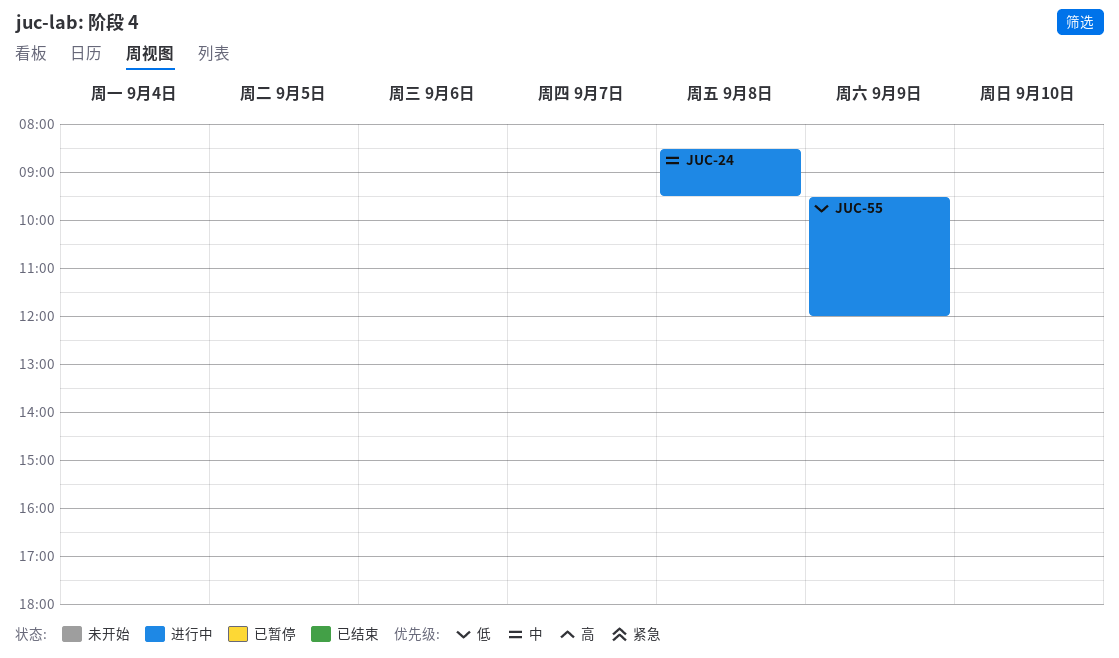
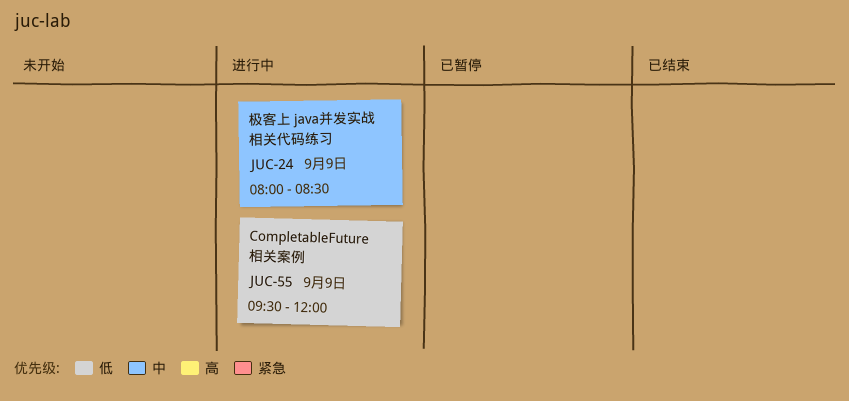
JUC-24, day: Sep 8 -> Sep 9
JUC-24, begins: 08:30 -> 08:00
JUC-24, ends: 09:30 -> 08:30

